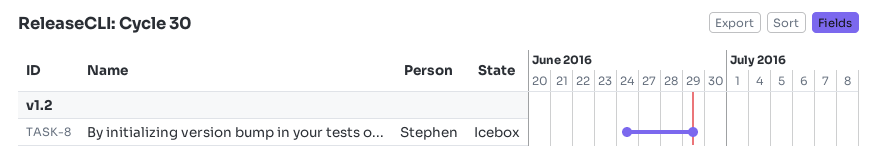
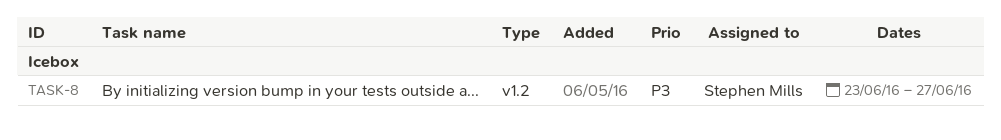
TASK-8, start: Jun 24 -> Jun 23
TASK-8, due: Jun 29 -> Jun 27

